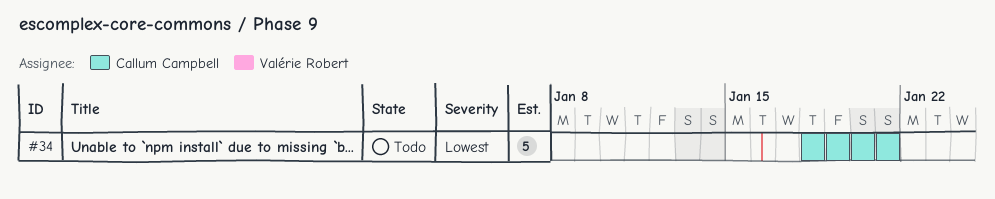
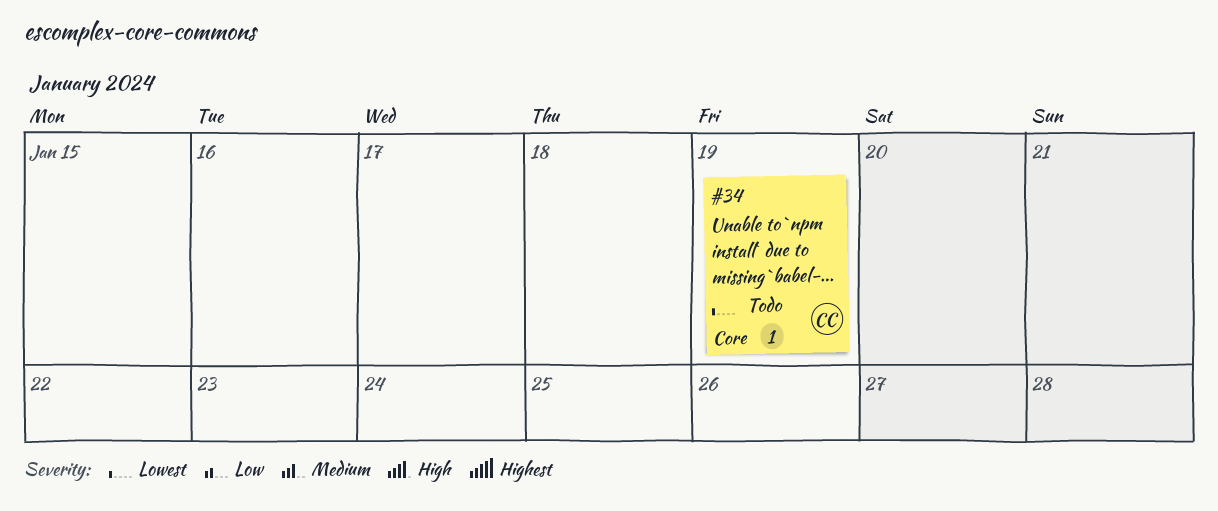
#34, estimate: 5 -> 1
#34, due: Jan 21 -> Jan 19

